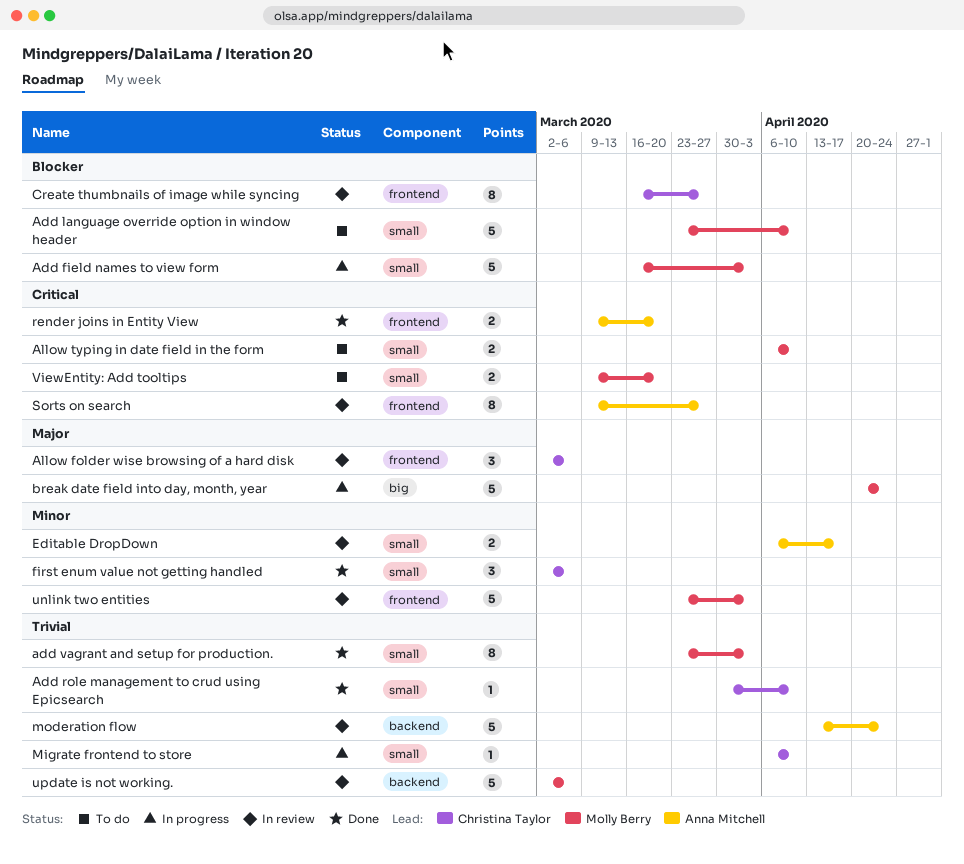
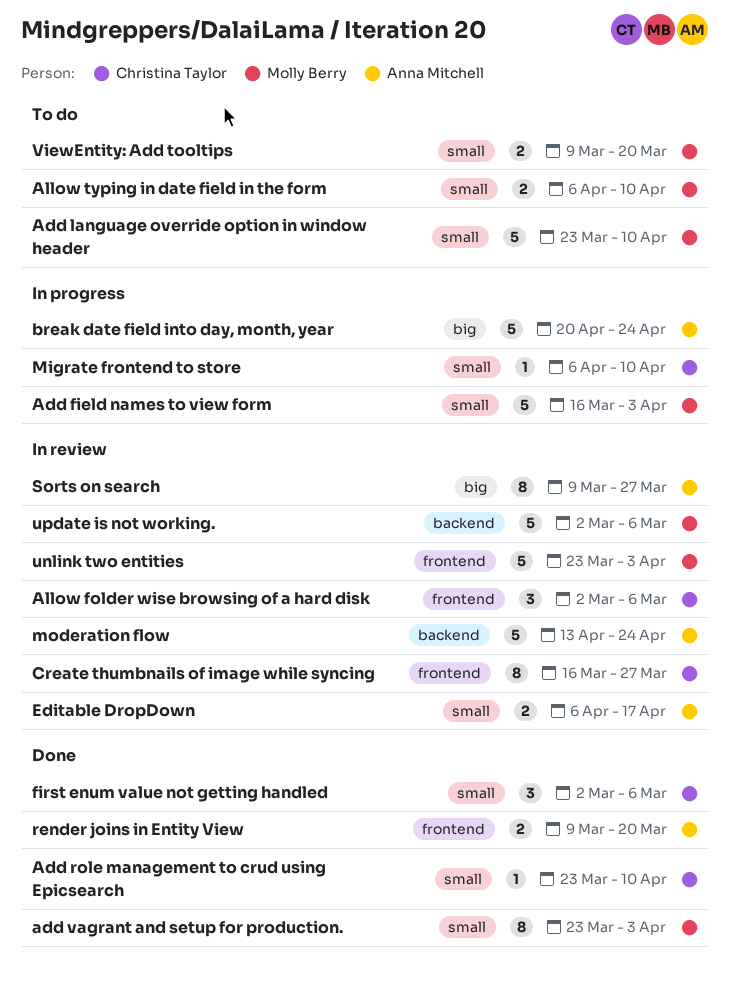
Add role management to crud using Epicsearch, start: Mar 30 -> Mar 23
break date field into day, month, year, owner: Molly Berry -> Anna Mitchell
Sorts on search, label: frontend -> big

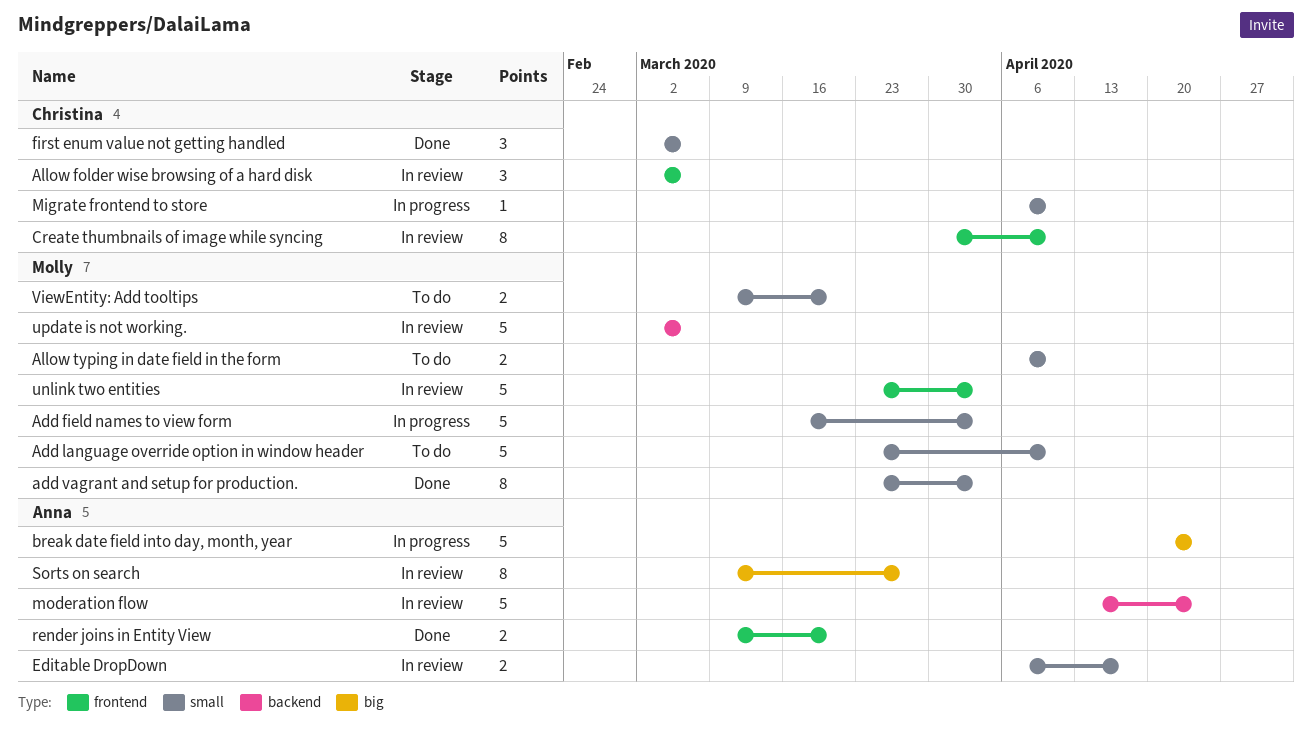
Add role management to crud using Epicsearch: present -> none
Create thumbnails of image while syncing, start: Mar 16 -> Mar 30
Create thumbnails of image while syncing, due: Mar 27 -> Apr 10

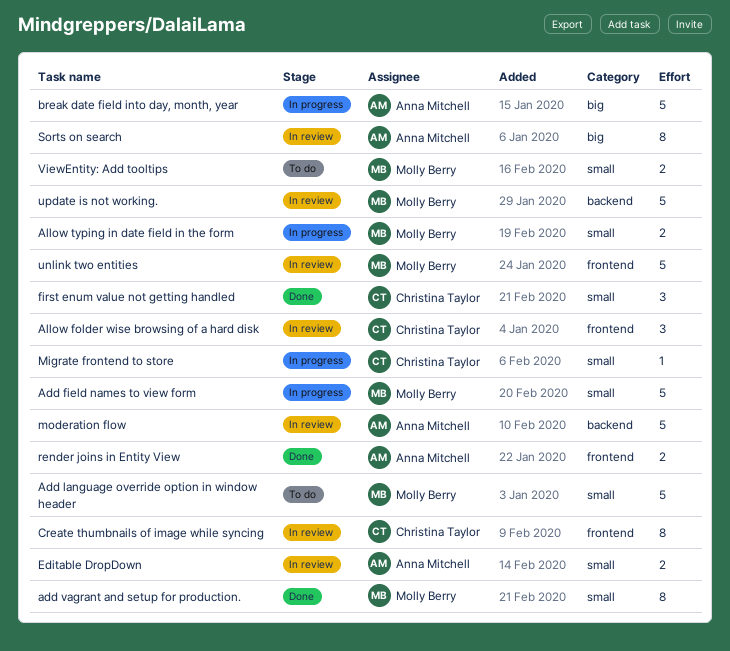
Allow typing in date field in the form, status: To do -> In progress

